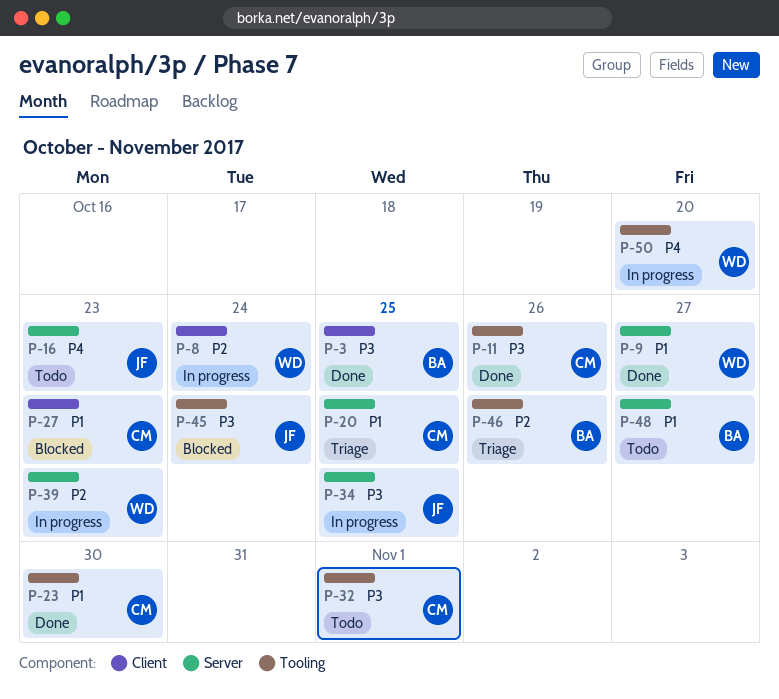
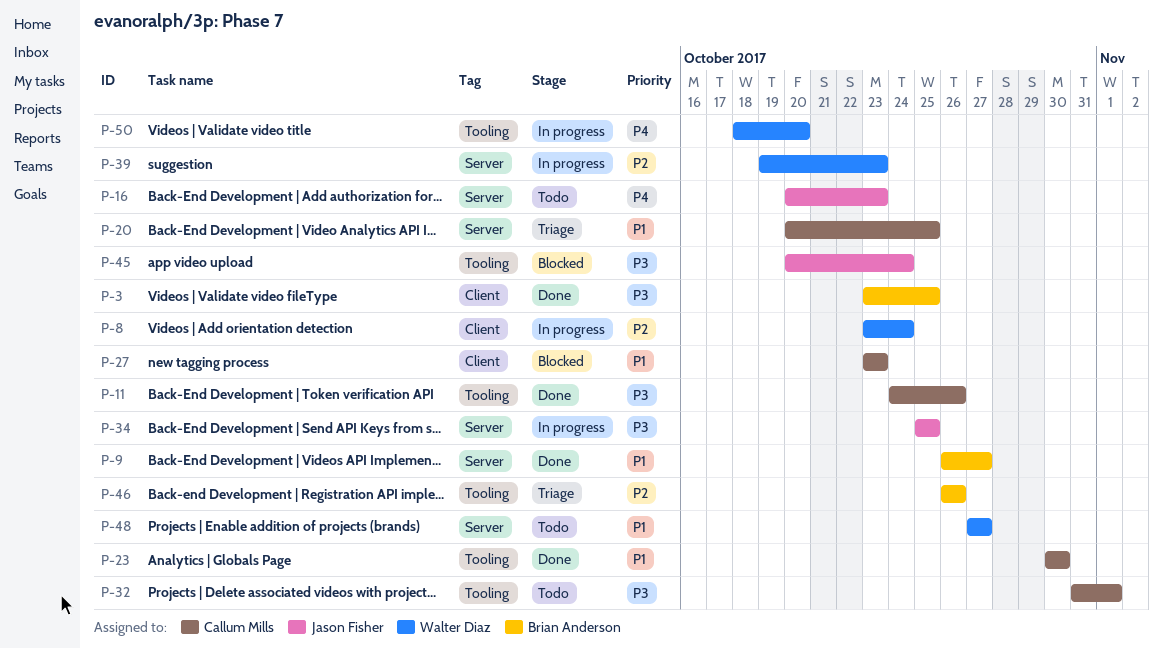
P-9, owner: Walter Diaz -> Brian Anderson
P-48, owner: Brian Anderson -> Walter Diaz

